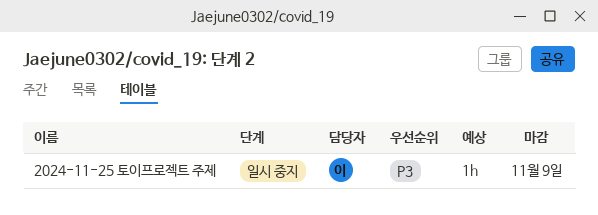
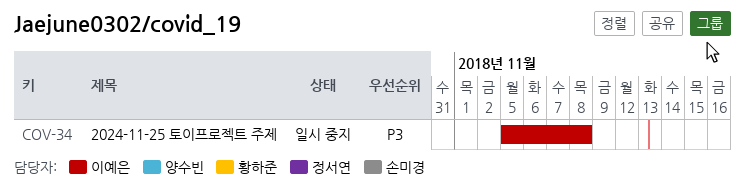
2024-11-25 토이프로젝트 주제, due: Nov 9 -> Nov 8

